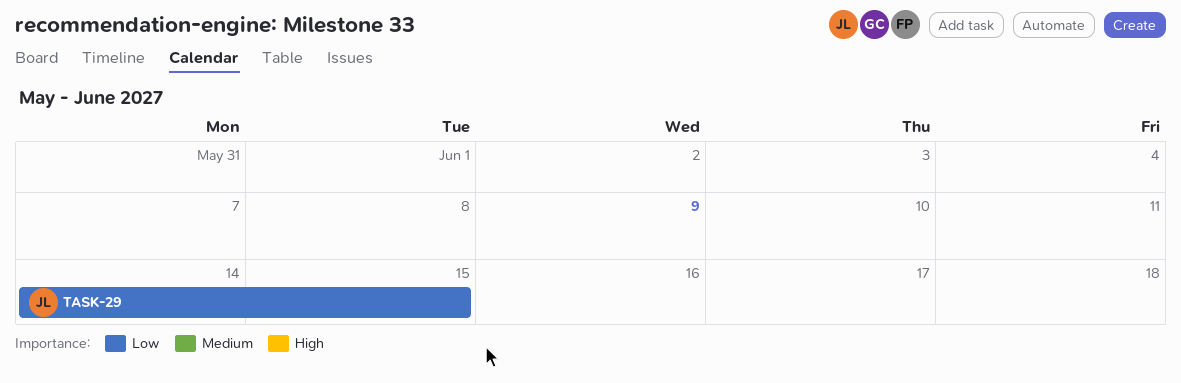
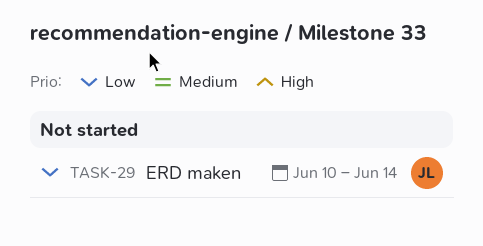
TASK-29, start: Jun 14 -> Jun 10
TASK-29, due: Jun 15 -> Jun 14

